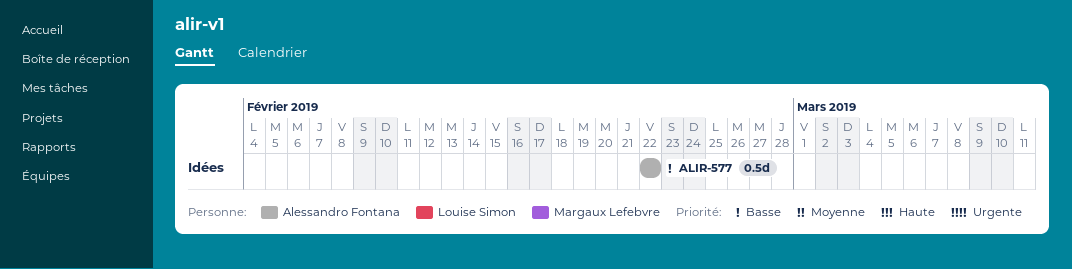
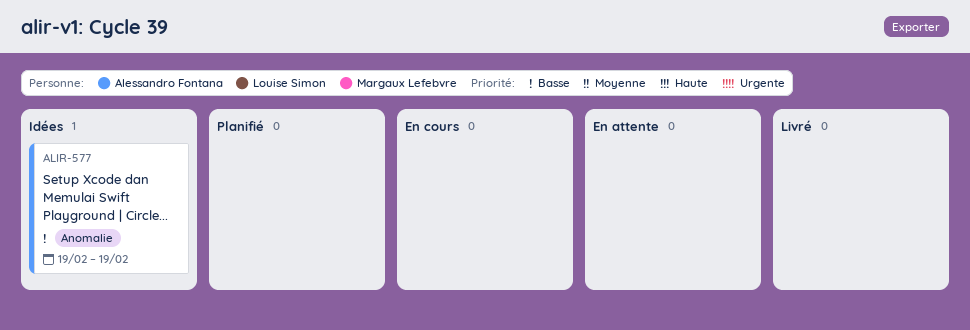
ALIR-577, start: Feb 22 -> Feb 19
ALIR-577, due: Feb 22 -> Feb 19

